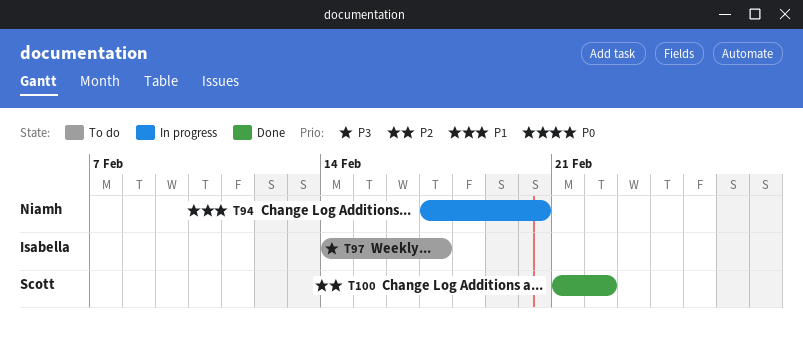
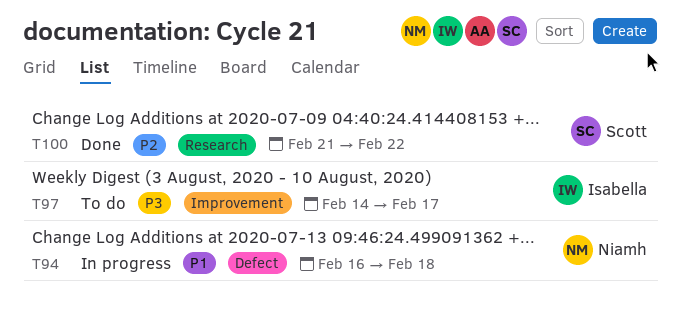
T94, start: Feb 17 -> Feb 16
T94, due: Feb 20 -> Feb 18

